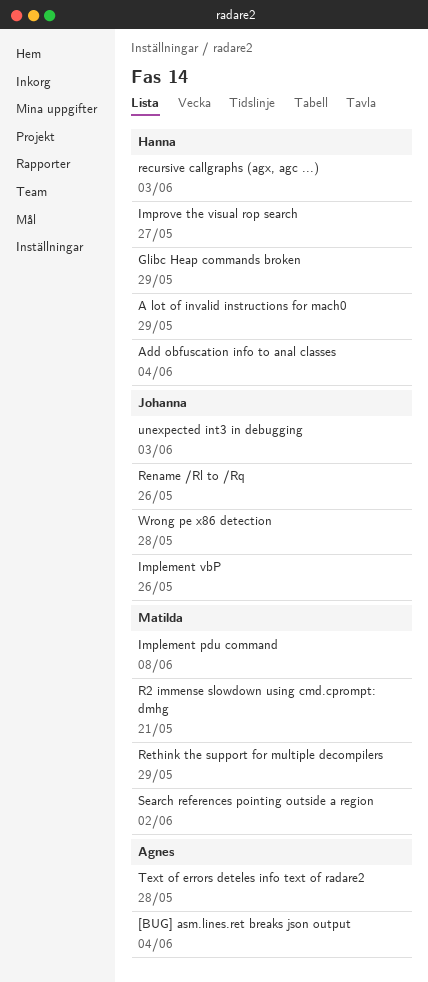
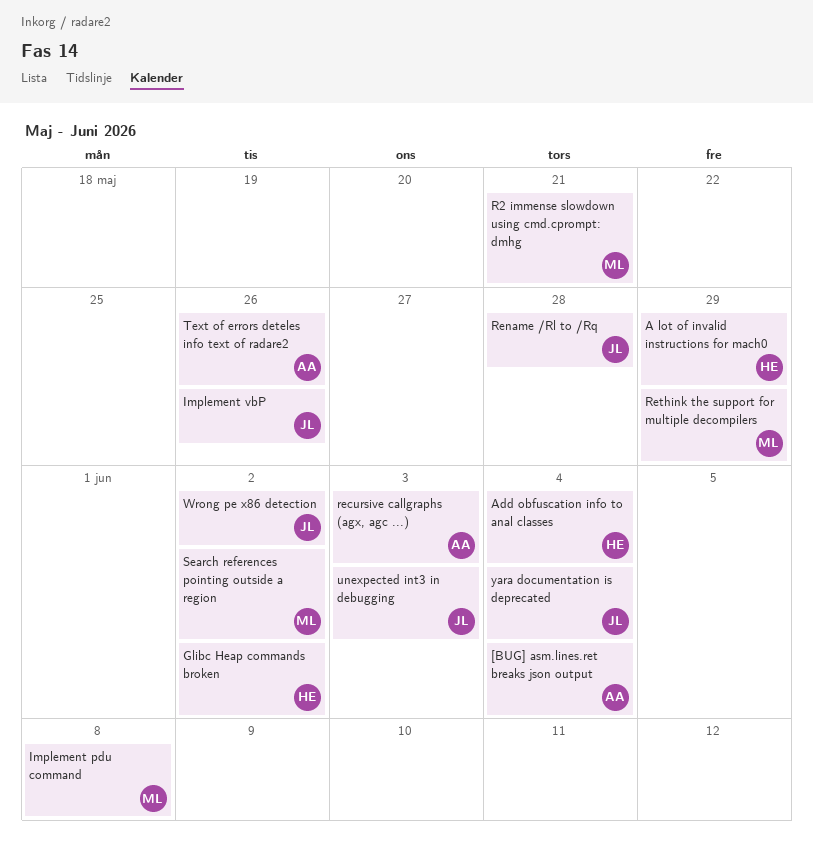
Glibc Heap commands broken, due: May 29 -> Jun 2
Improve the visual rop search: present -> none
recursive callgraphs (agx, agc ...), owner: Hanna -> Agnes
Rename /Rl to /Rq, due: May 26 -> May 28
Text of errors deteles info text of radare2, due: May 28 -> May 26
Wrong pe x86 detection, due: May 28 -> Jun 2
yara documentation is deprecated: none -> present

